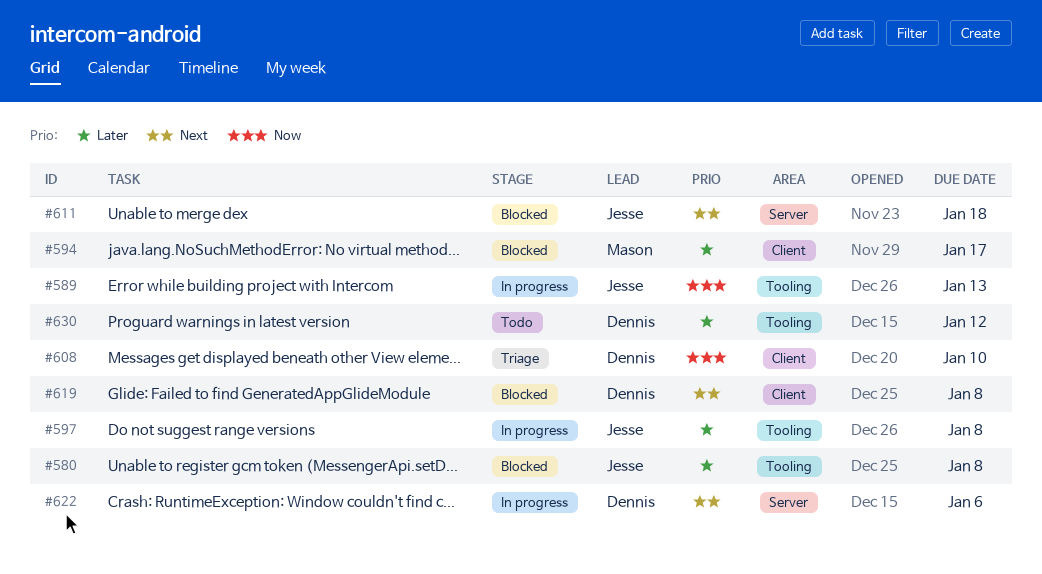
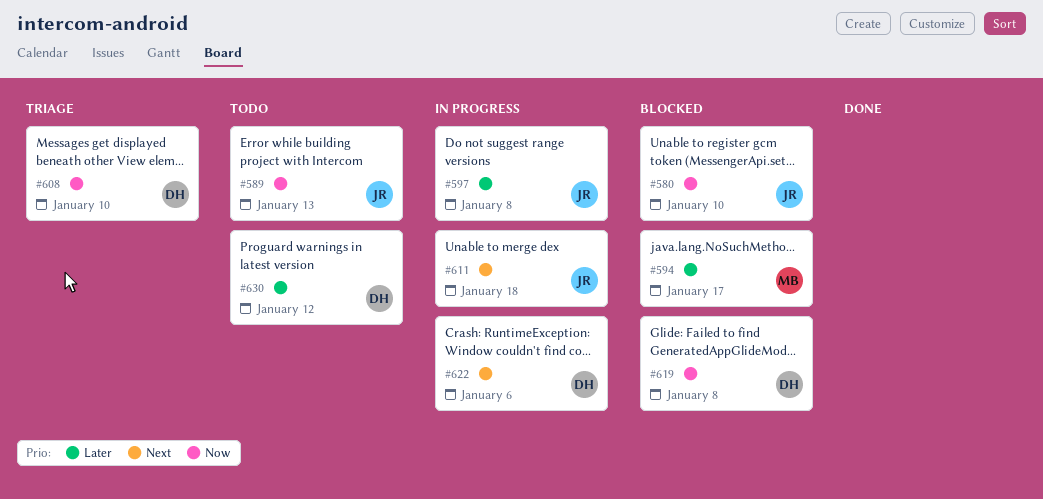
#580, priority: Later -> Now
#580, due: Jan 8 -> Jan 10
#589, status: In progress -> Todo
#611, status: Blocked -> In progress
#619, priority: Next -> Now

